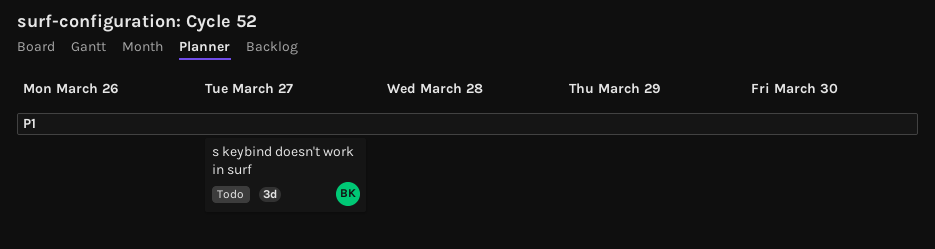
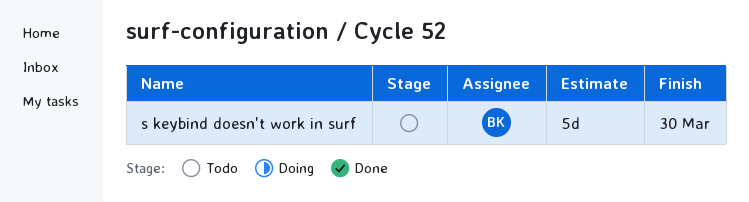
s keybind doesn't work in surf, estimate: 3d -> 5d
s keybind doesn't work in surf, due: Mar 27 -> Mar 30

